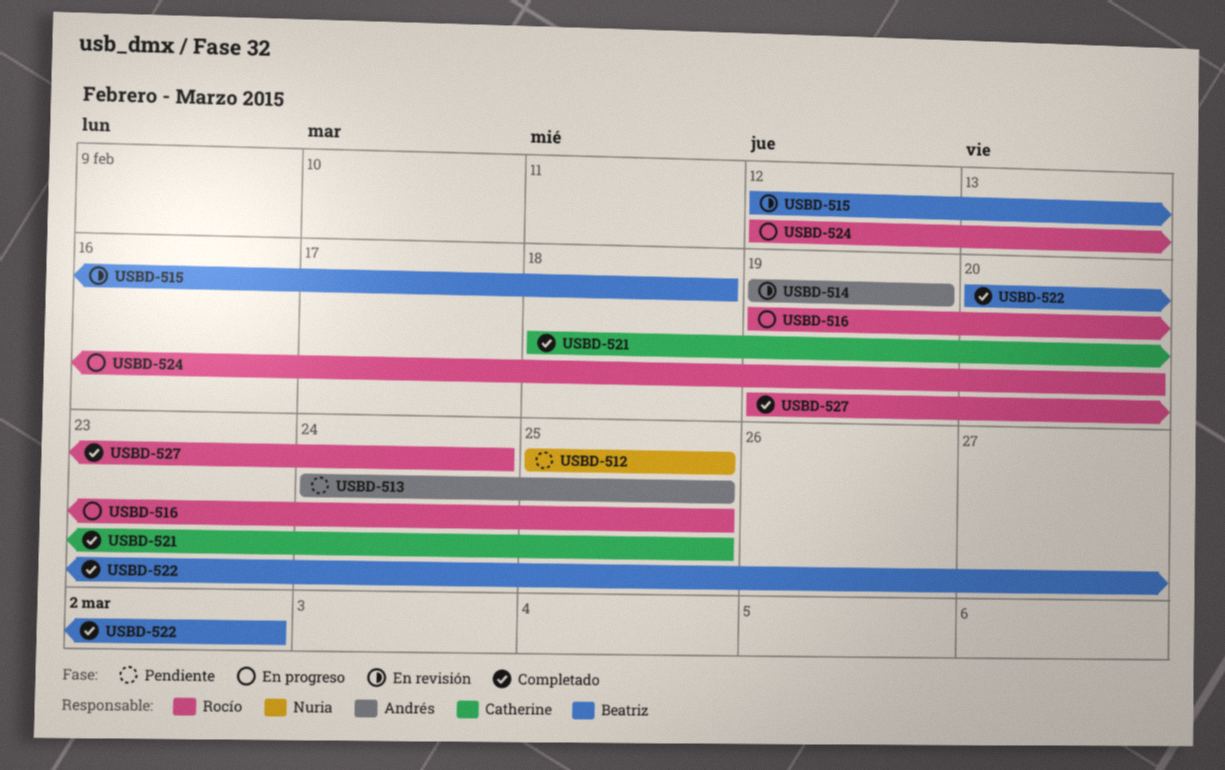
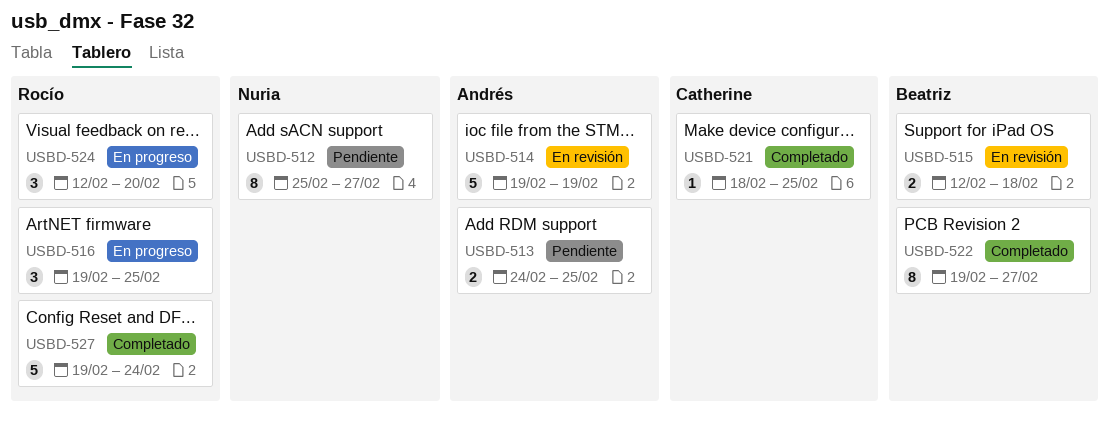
USBD-512, due: Feb 25 -> Feb 27
USBD-522, start: Feb 20 -> Feb 19
USBD-522, due: Mar 2 -> Feb 27

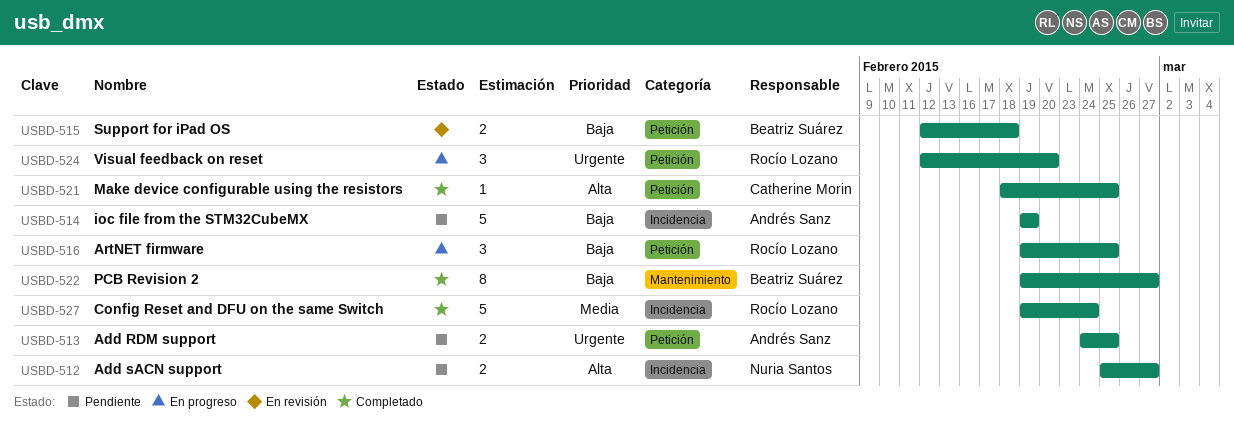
USBD-512, estimate: 8 -> 2
USBD-514, status: En revisión -> Pendiente

